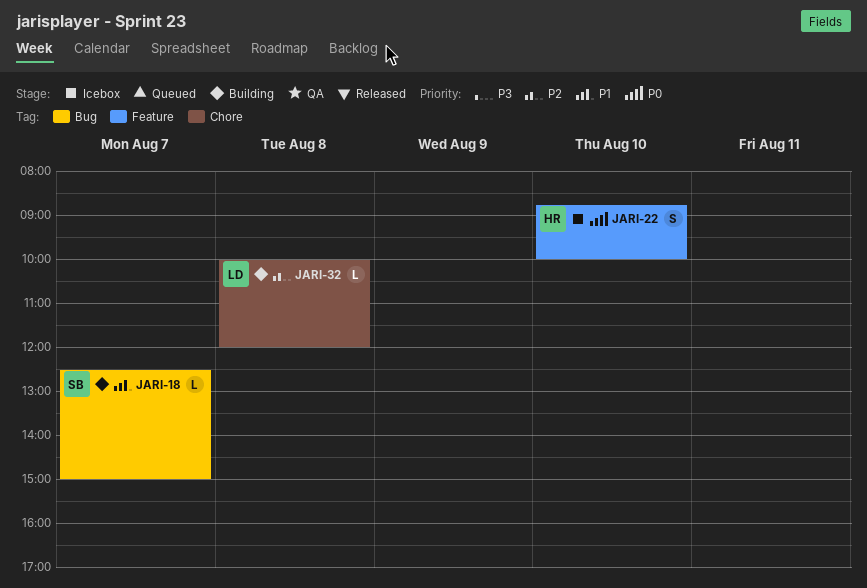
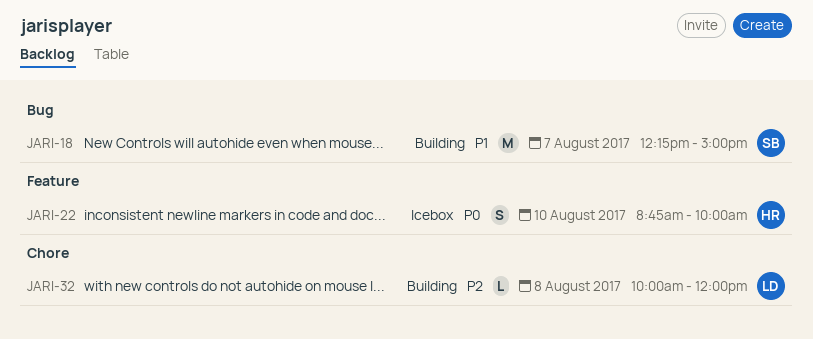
JARI-18, estimate: L -> M
JARI-18, begins: 12:30 -> 12:15

